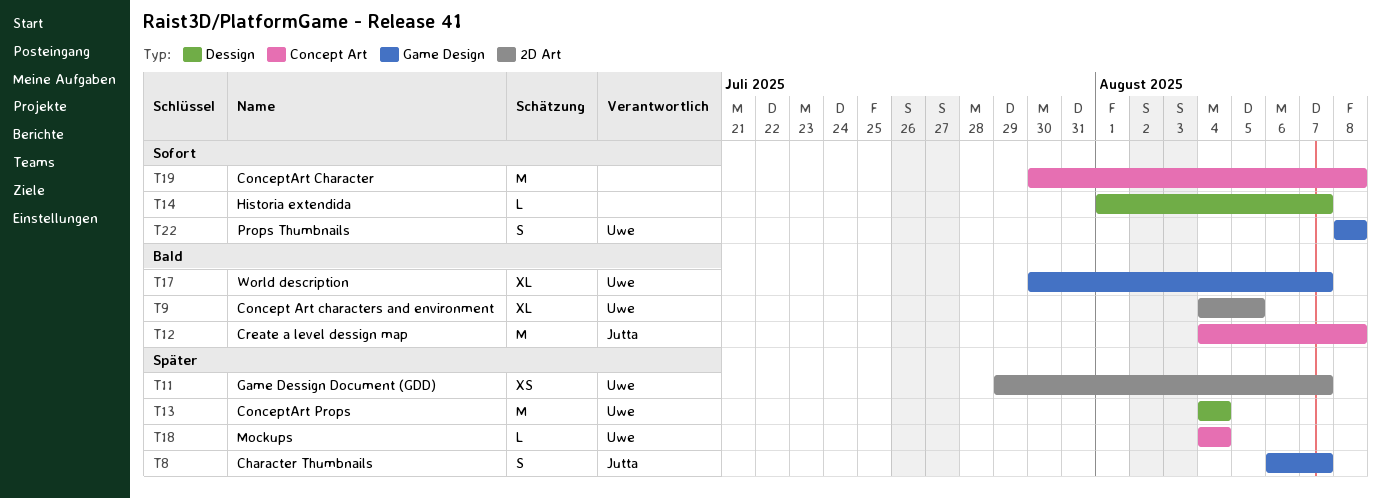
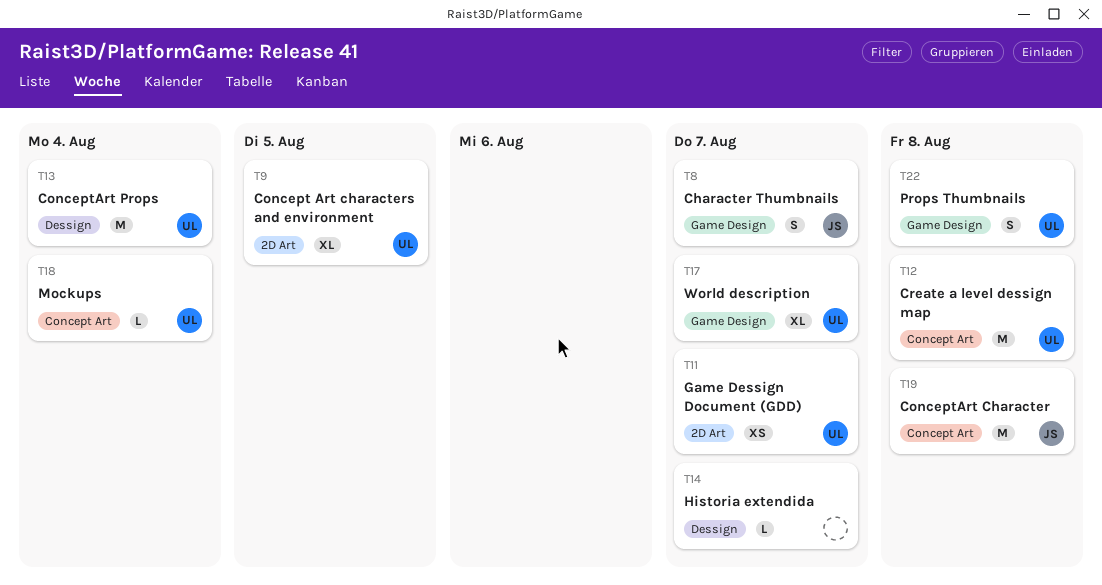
T12, owner: Jutta -> Uwe
T19, owner: none -> Jutta

